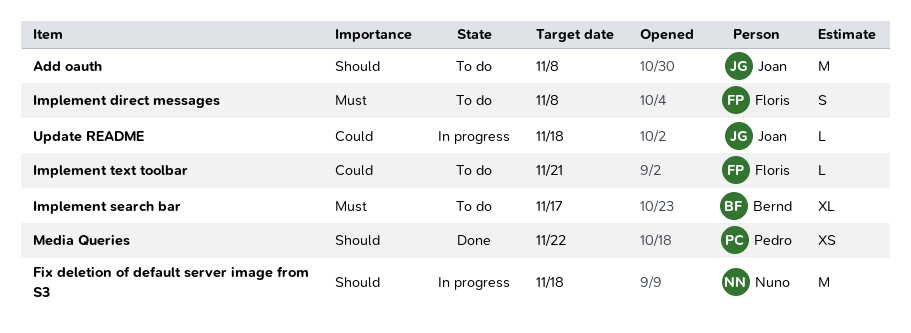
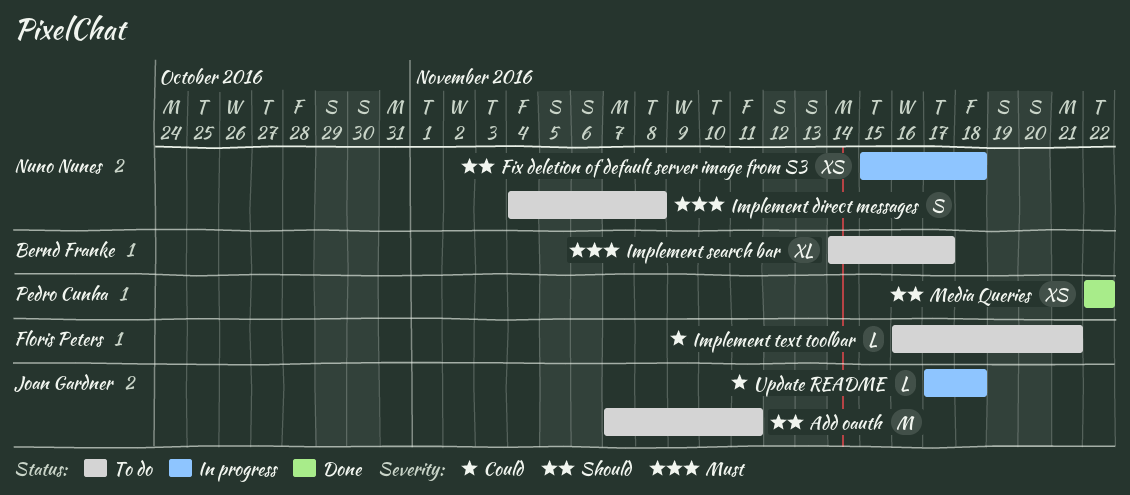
Add oauth, due: Nov 8 -> Nov 11
Fix deletion of default server image from S3, estimate: M -> XS
Implement direct messages, owner: Floris Peters -> Nuno Nunes

